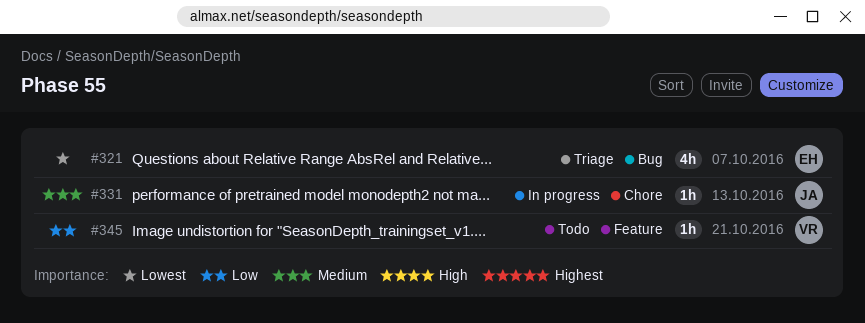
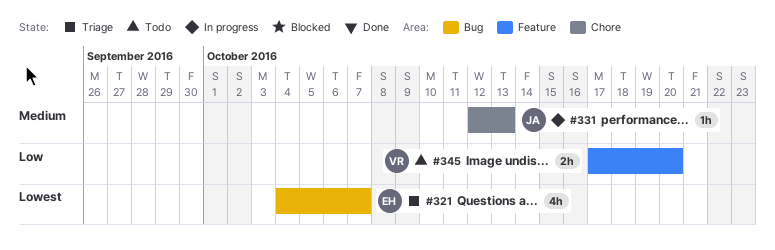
#345, estimate: 1h -> 2h
#345, due: Oct 21 -> Oct 20

